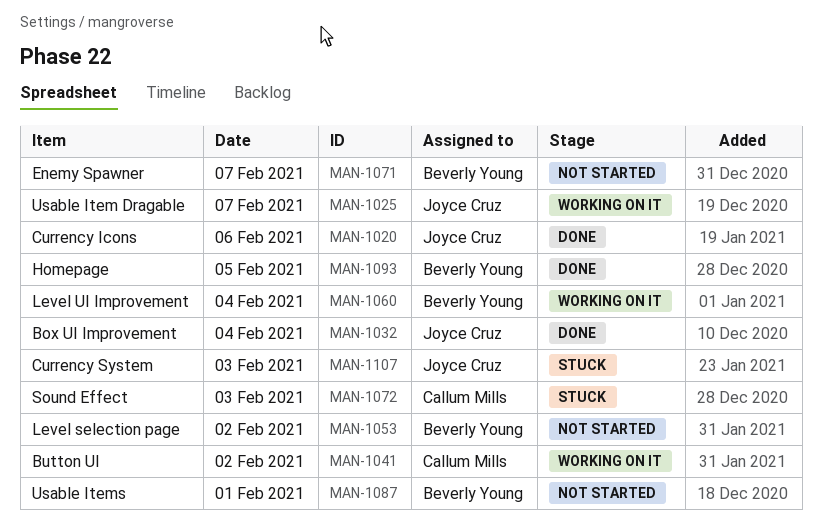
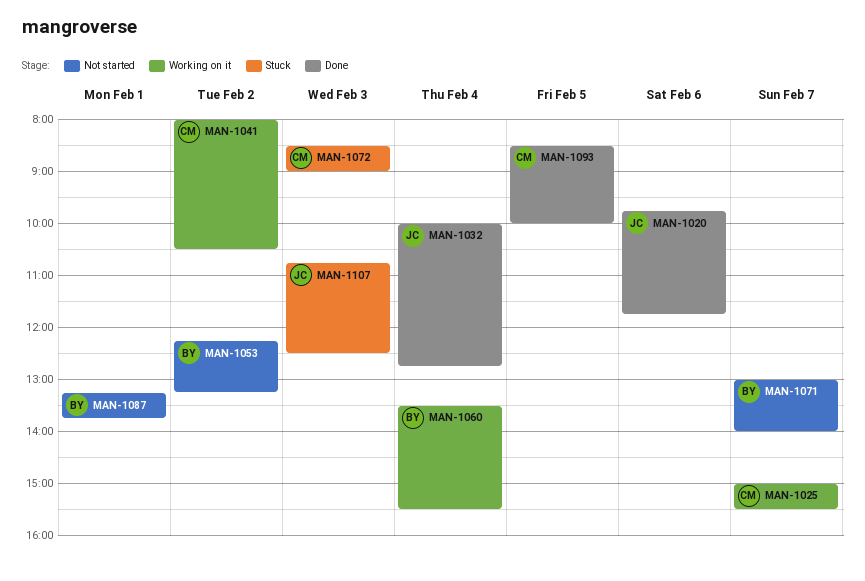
MAN-1025, owner: Joyce Cruz -> Callum Mills
MAN-1093, owner: Beverly Young -> Callum Mills

